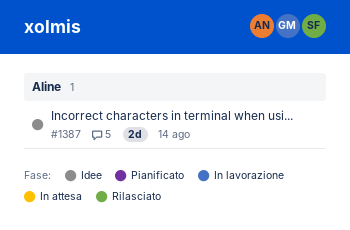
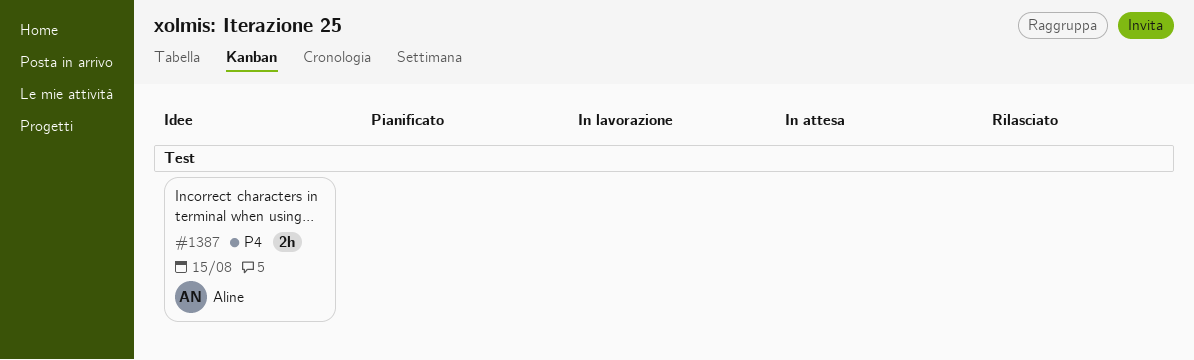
#1387, estimate: 2d -> 2h
#1387, due: Aug 14 -> Aug 15

